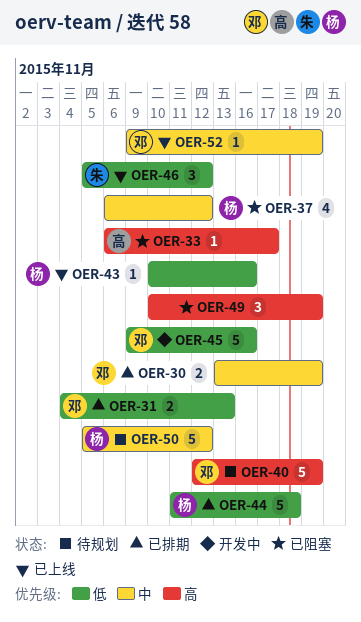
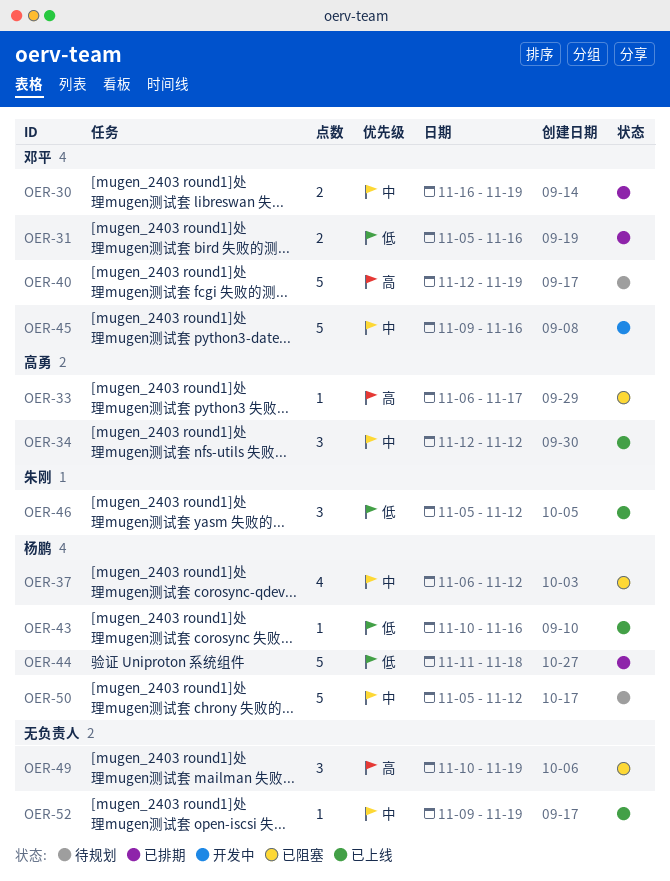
OER-30, start: Nov 13 -> Nov 16
OER-31, start: Nov 4 -> Nov 5
OER-31, due: Nov 13 -> Nov 16
OER-34: none -> present
OER-45, priority: 低 -> 中
OER-52, owner: 邓平 -> none

